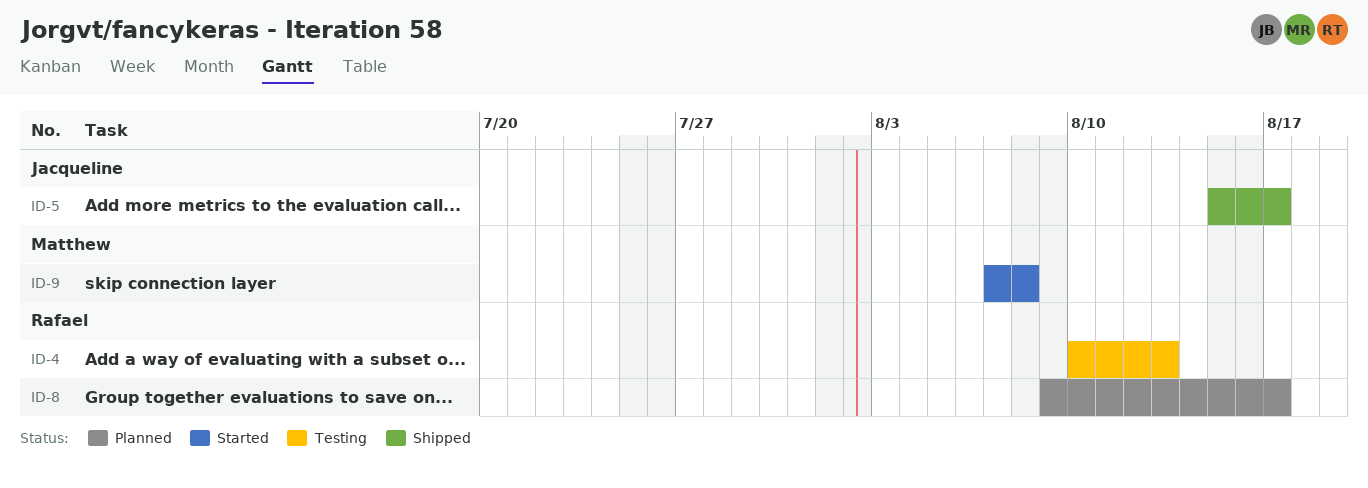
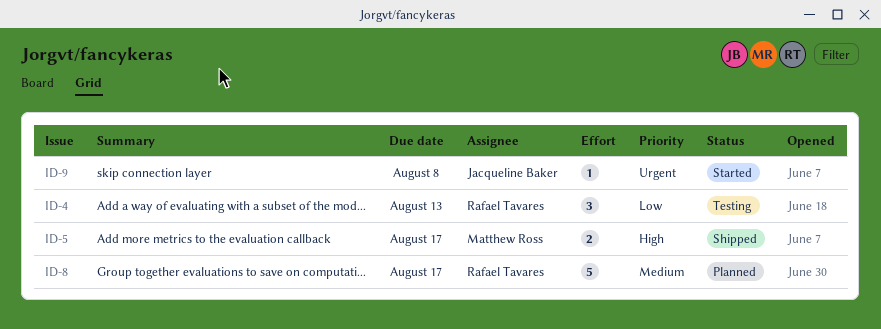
ID-5, owner: Jacqueline Baker -> Matthew Ross
ID-9, owner: Matthew Ross -> Jacqueline Baker

